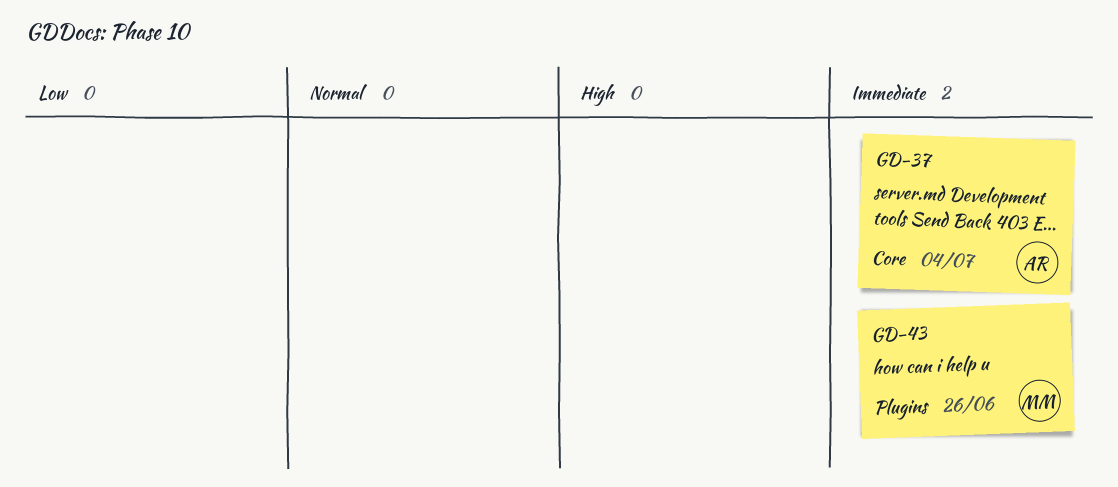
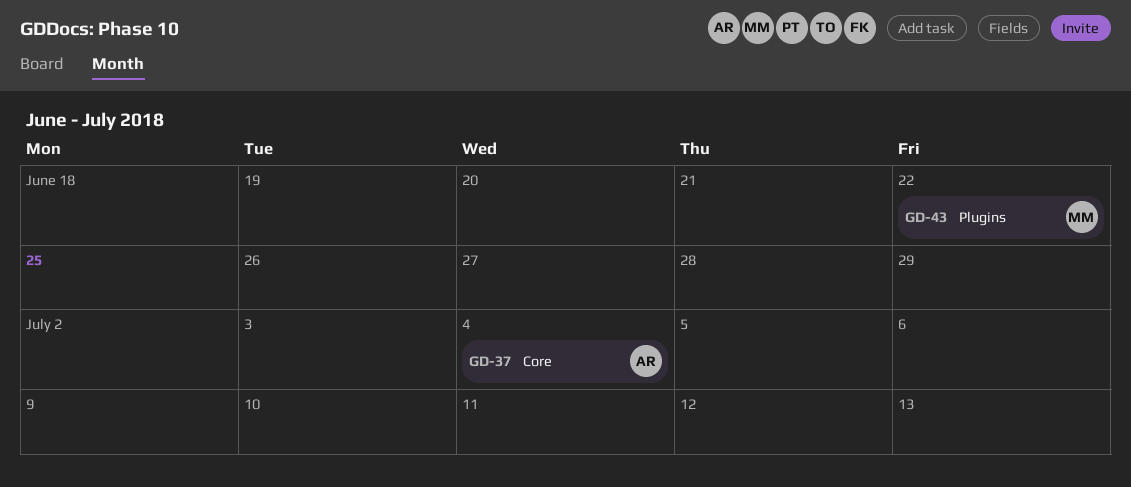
GD-43, due: Jun 26 -> Jun 22

